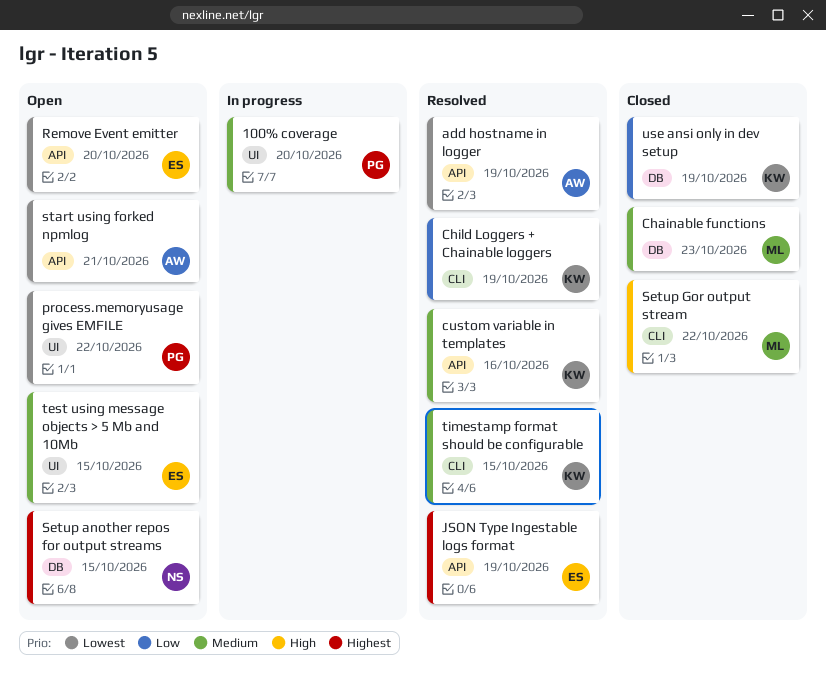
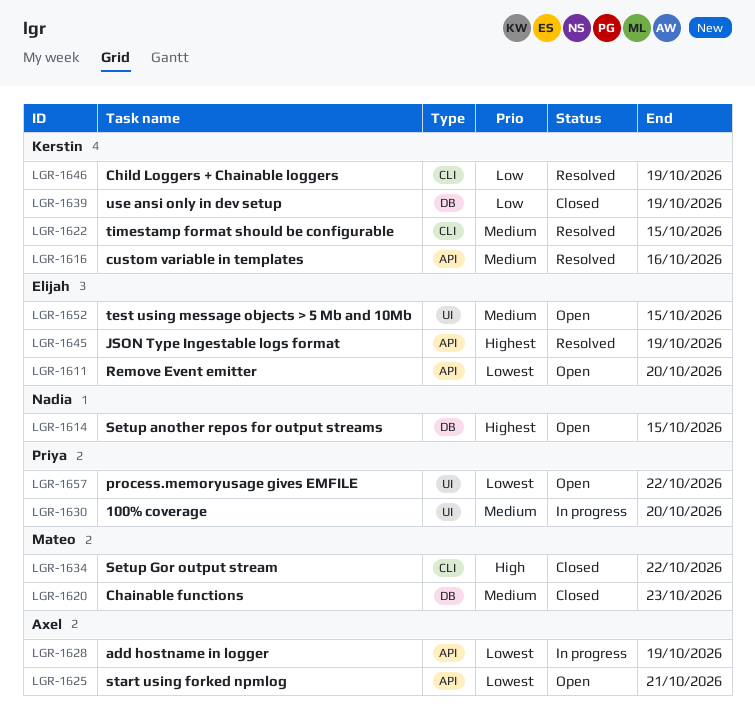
add hostname in logger, status: Resolved -> In progress

